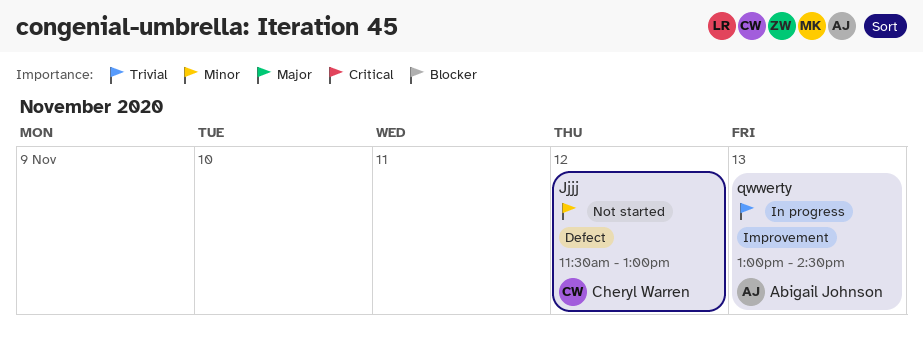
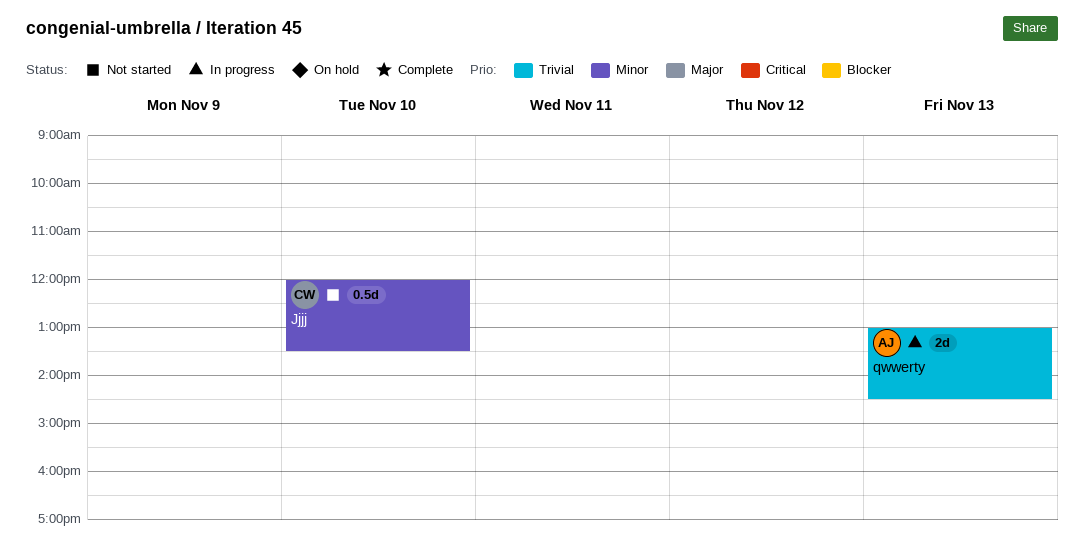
Jjjj, day: Nov 12 -> Nov 10
Jjjj, begins: 11:30 -> 12:00
Jjjj, ends: 13:00 -> 13:30

